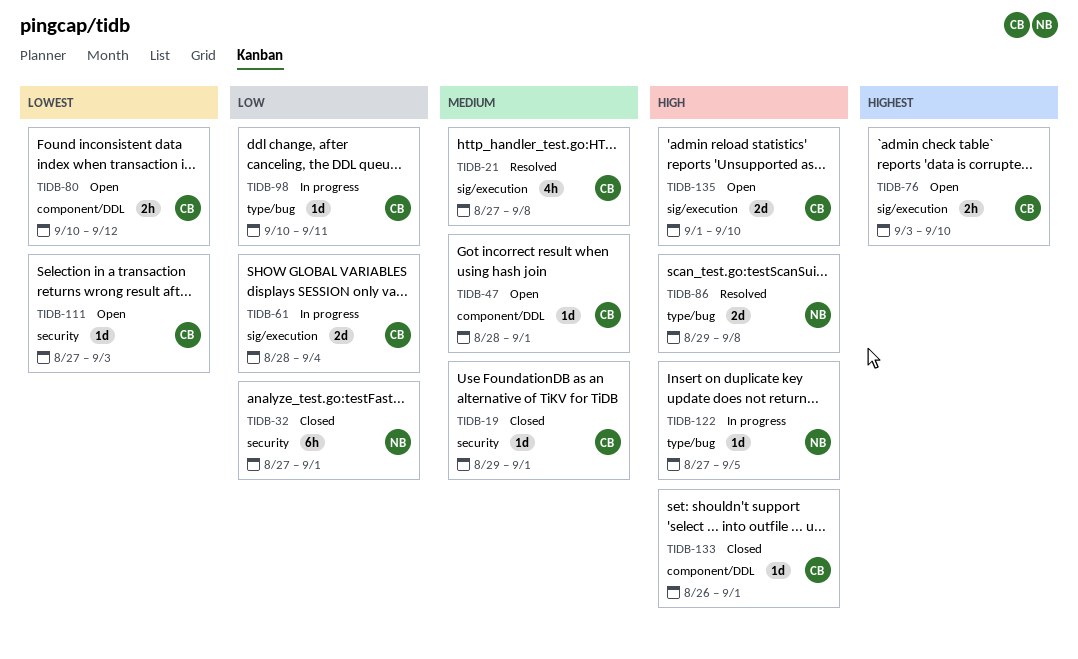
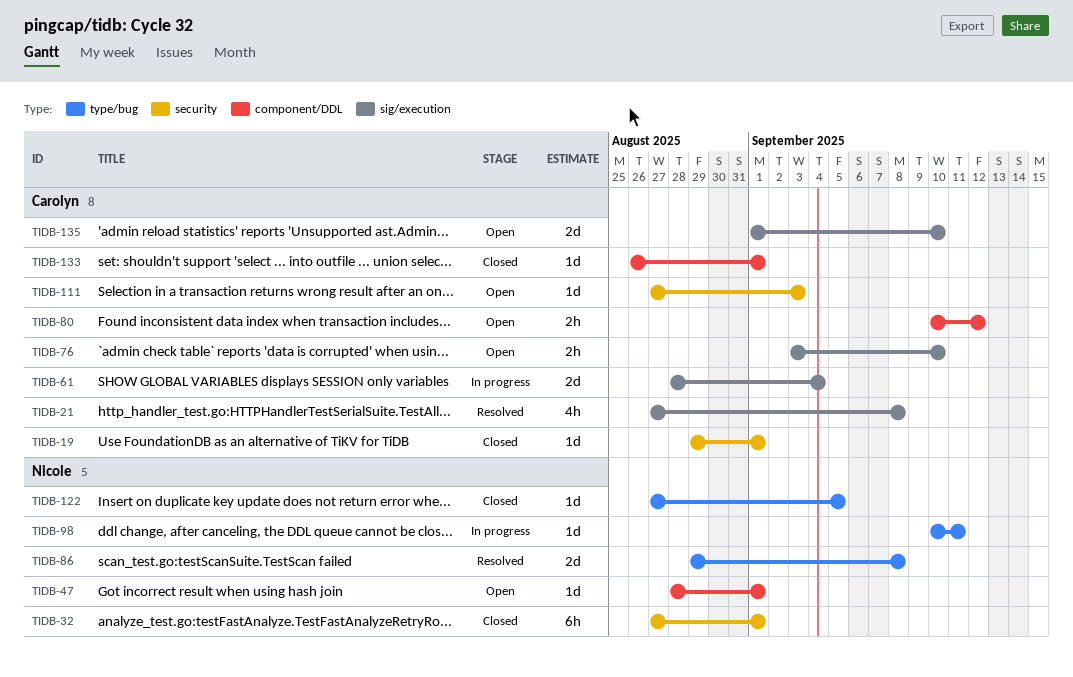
TIDB-47, owner: Carolyn -> Nicole
TIDB-98, owner: Carolyn -> Nicole
TIDB-122, status: In progress -> Closed

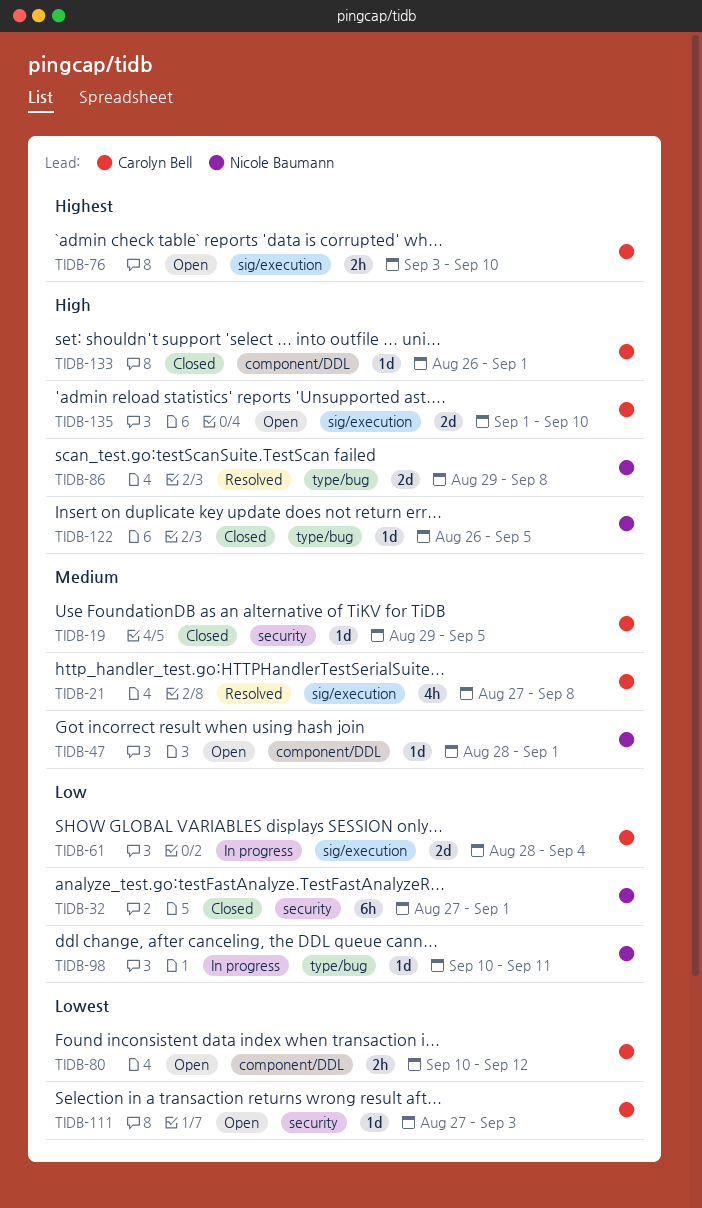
TIDB-19, due: Sep 1 -> Sep 5
TIDB-122, start: Aug 27 -> Aug 26

